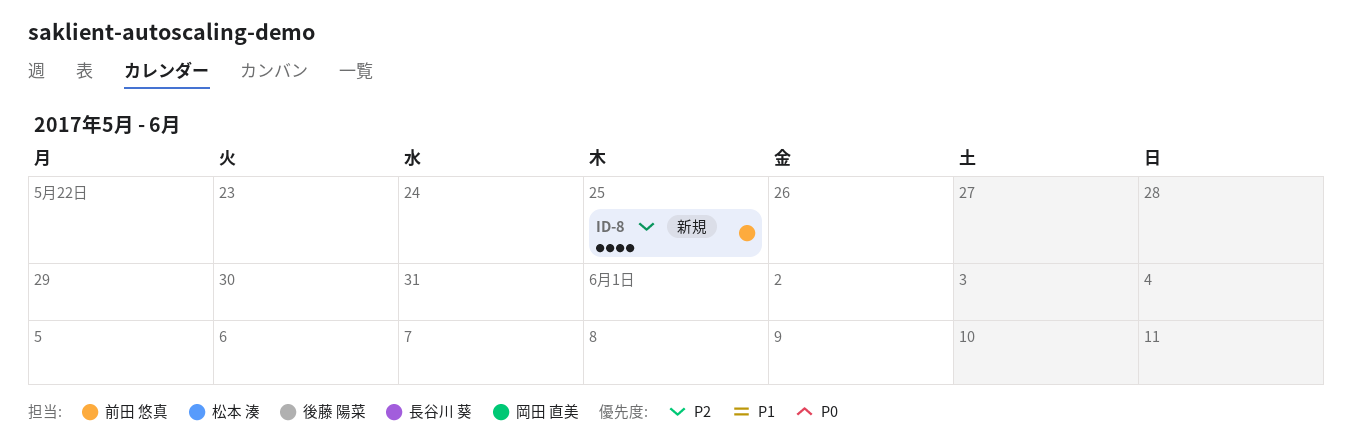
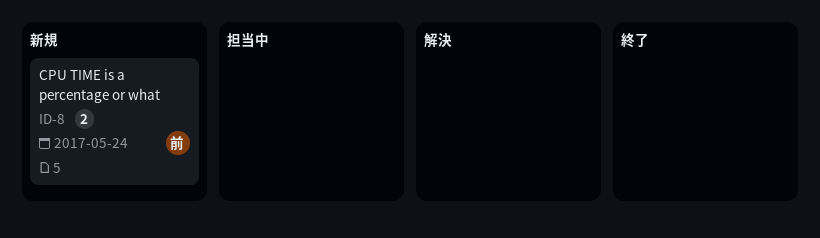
ID-8, estimate: 4 -> 2
ID-8, due: May 25 -> May 24

